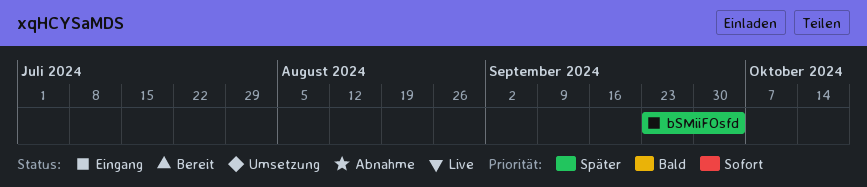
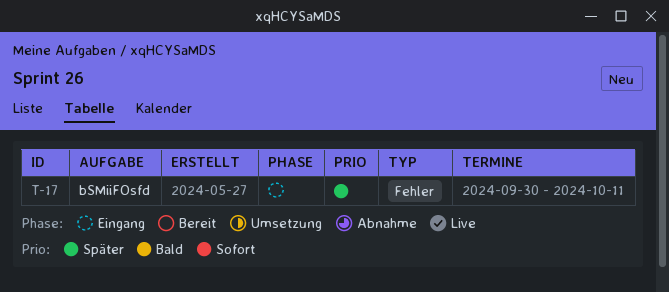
bSMiiFOsfd, start: Sep 23 -> Sep 30
bSMiiFOsfd, due: Oct 4 -> Oct 11

